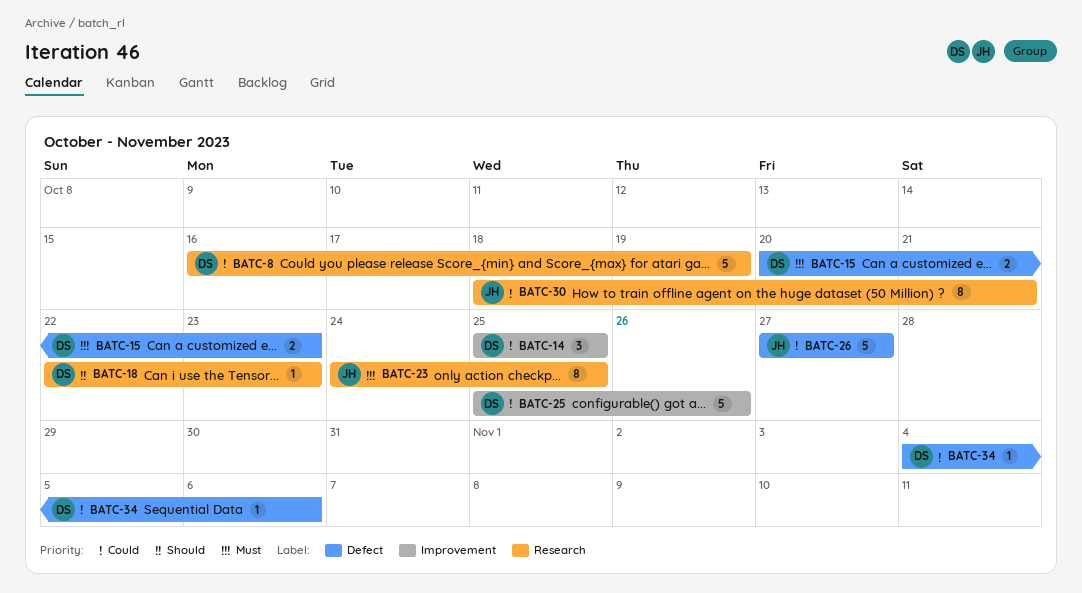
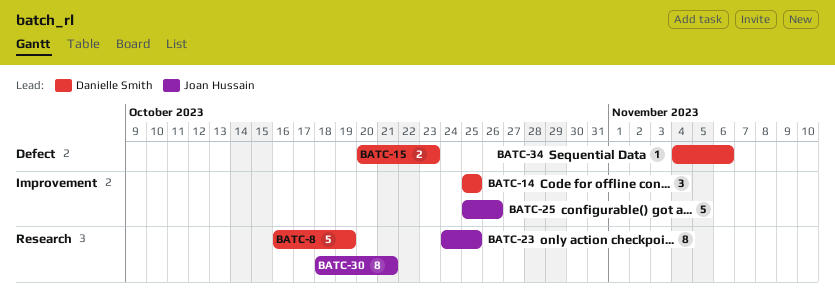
BATC-18: present -> none
BATC-25, owner: Danielle Smith -> Joan Hussain
BATC-26: present -> none

